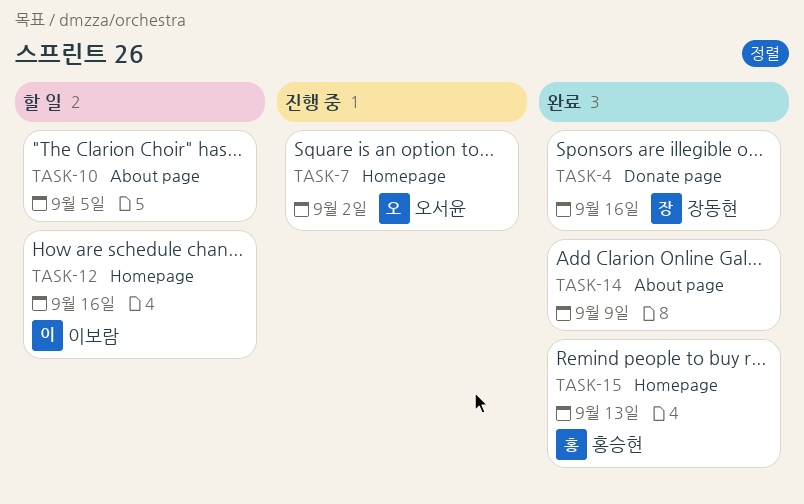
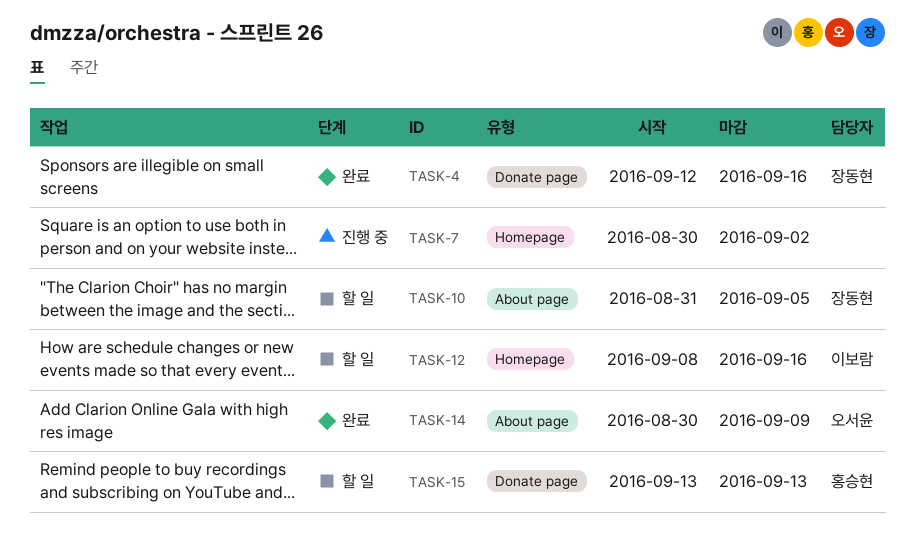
TASK-7, owner: 오서윤 -> none
TASK-10, owner: none -> 장동현
TASK-14, owner: none -> 오서윤
TASK-15, status: 완료 -> 할 일
TASK-15, label: Homepage -> Donate page

